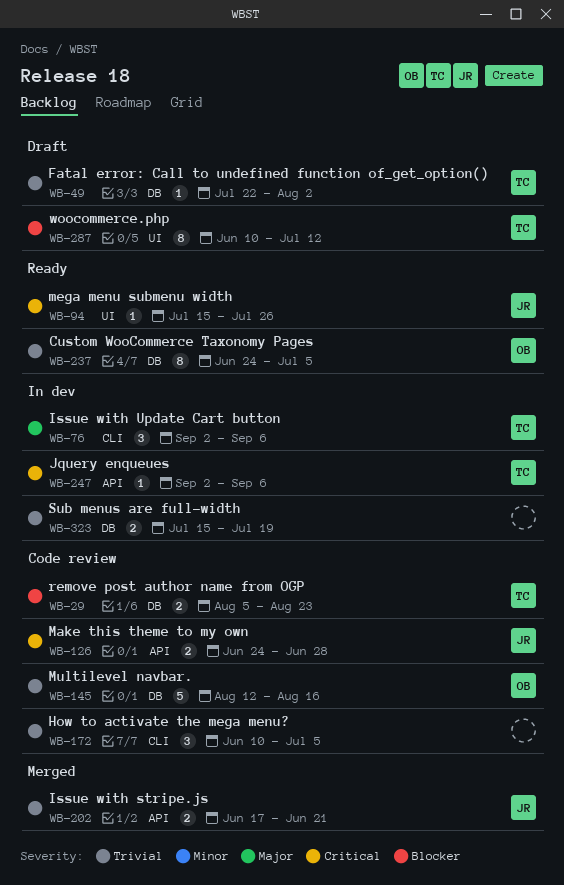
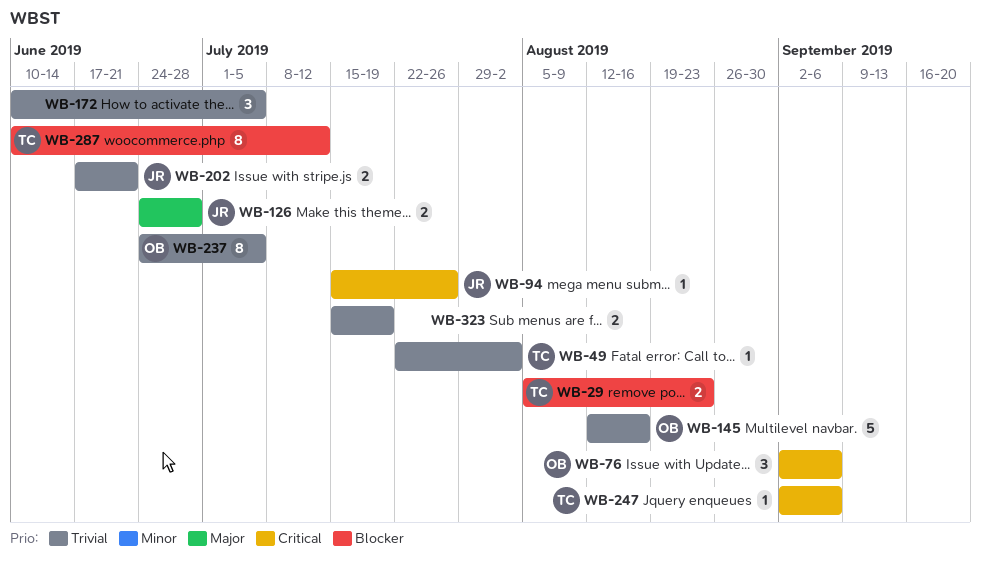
WB-76, owner: TC -> OB
WB-76, priority: Major -> Critical
WB-126, priority: Critical -> Major

